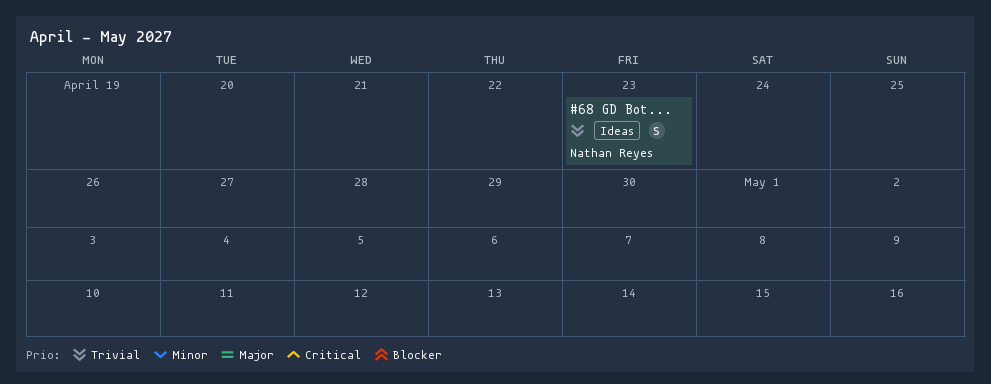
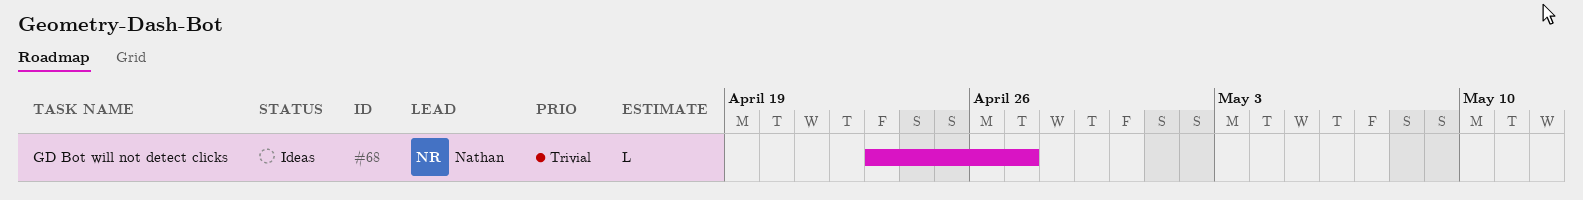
#68, estimate: S -> L
#68, due: Apr 23 -> Apr 27

